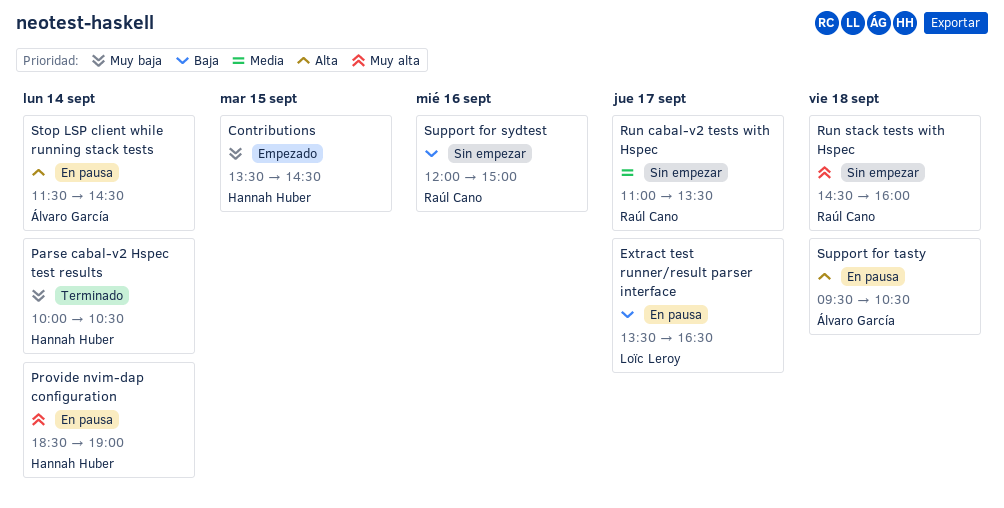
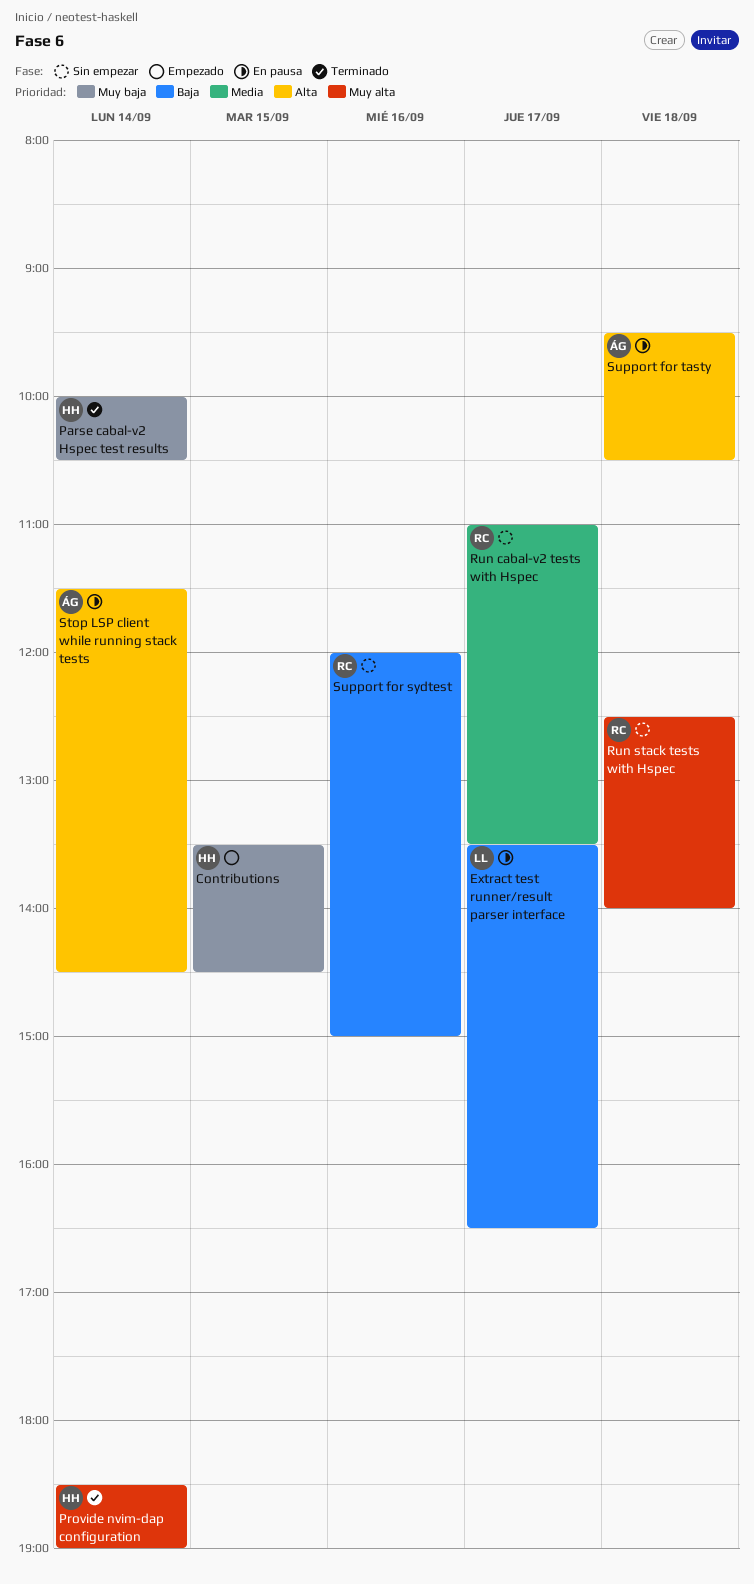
Provide nvim-dap configuration, status: En pausa -> Terminado
Run stack tests with Hspec, begins: 14:30 -> 12:30
Run stack tests with Hspec, ends: 16:00 -> 14:00

